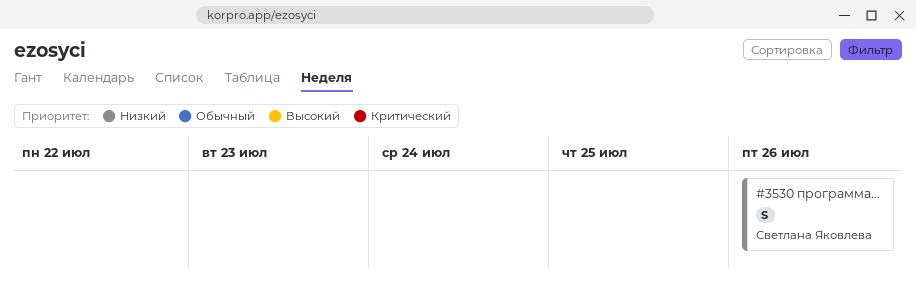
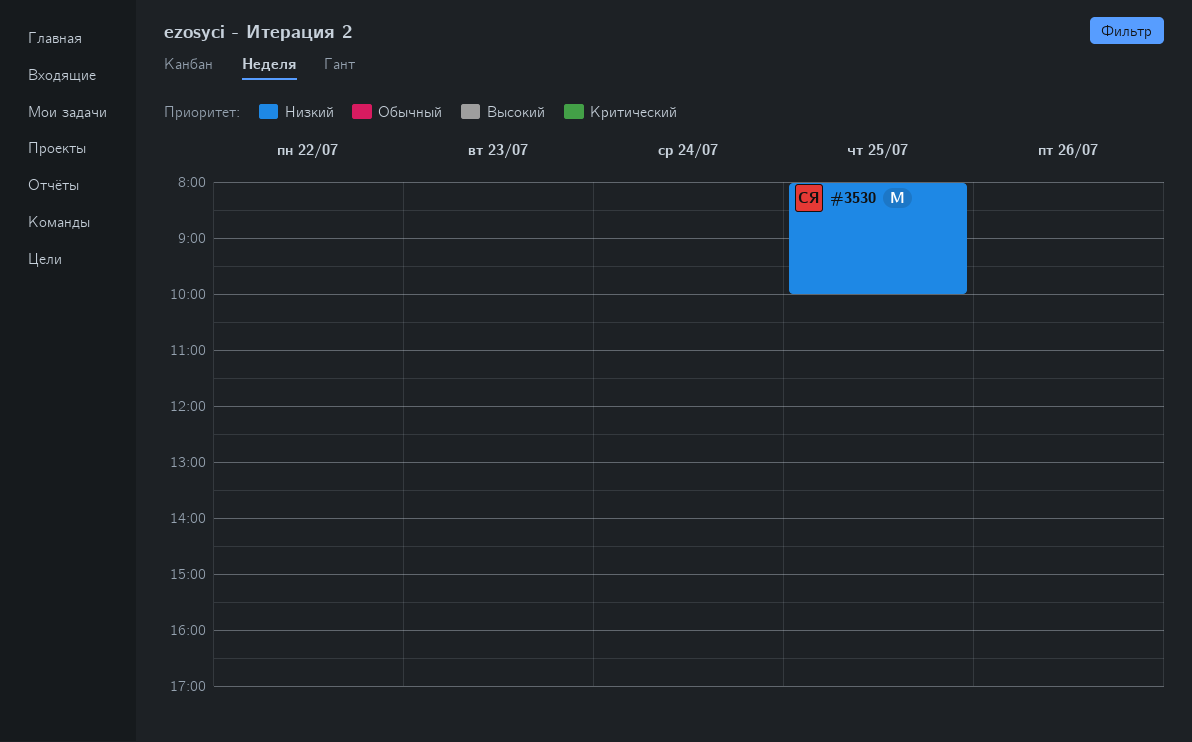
#3530, estimate: S -> M
#3530, day: Jul 26 -> Jul 25

